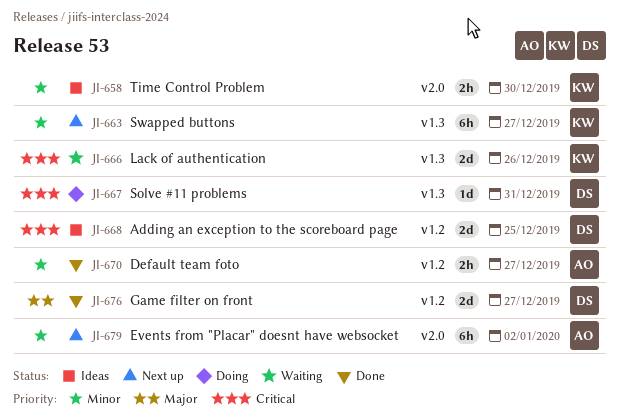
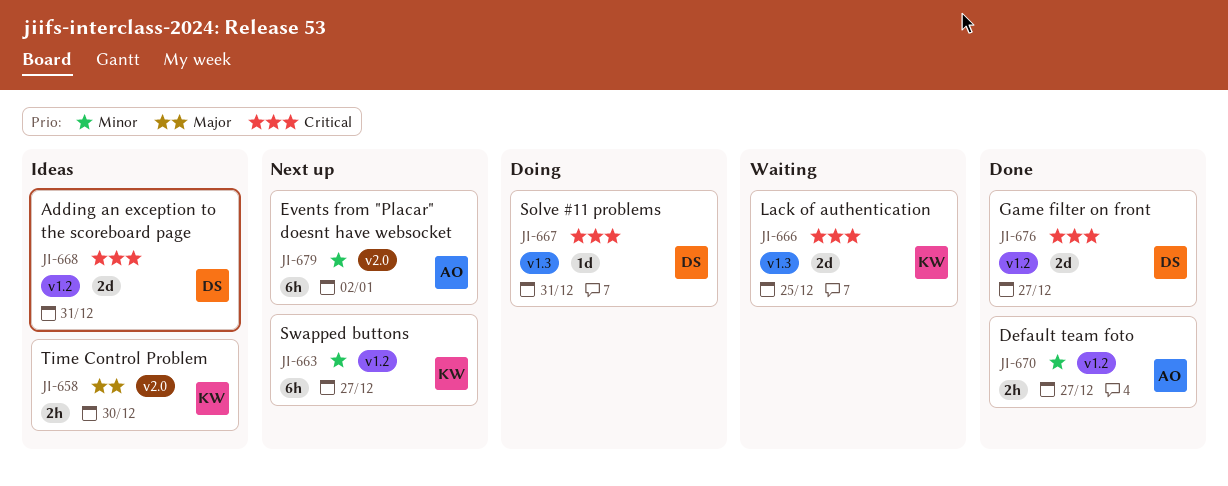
JI-658, priority: Minor -> Major
JI-663, label: v1.3 -> v1.2
JI-666, due: Dec 26 -> Dec 25
JI-668, due: Dec 25 -> Dec 31
JI-676, priority: Major -> Critical

